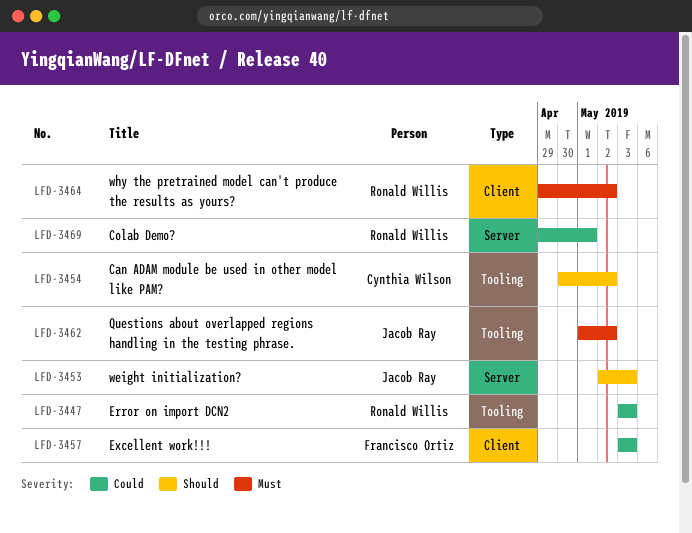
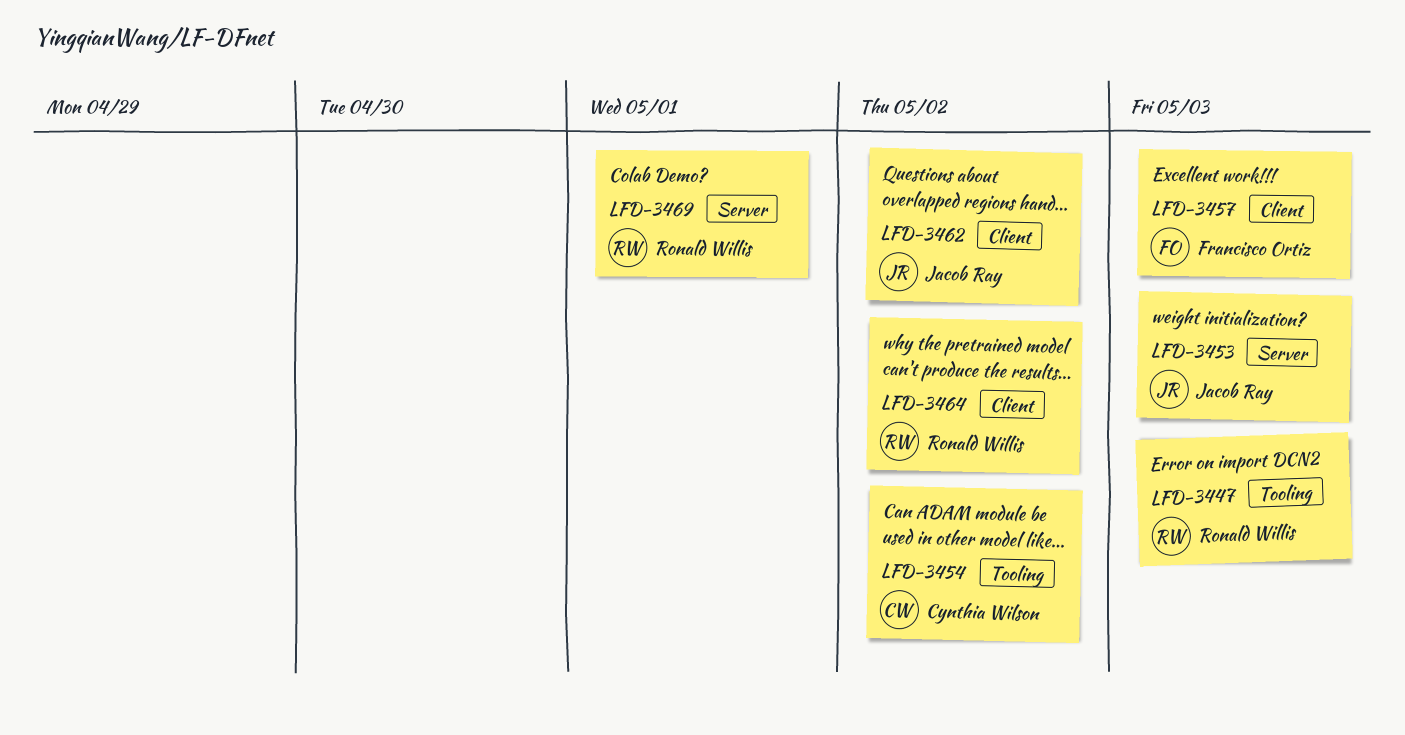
LFD-3462, label: Tooling -> Client

